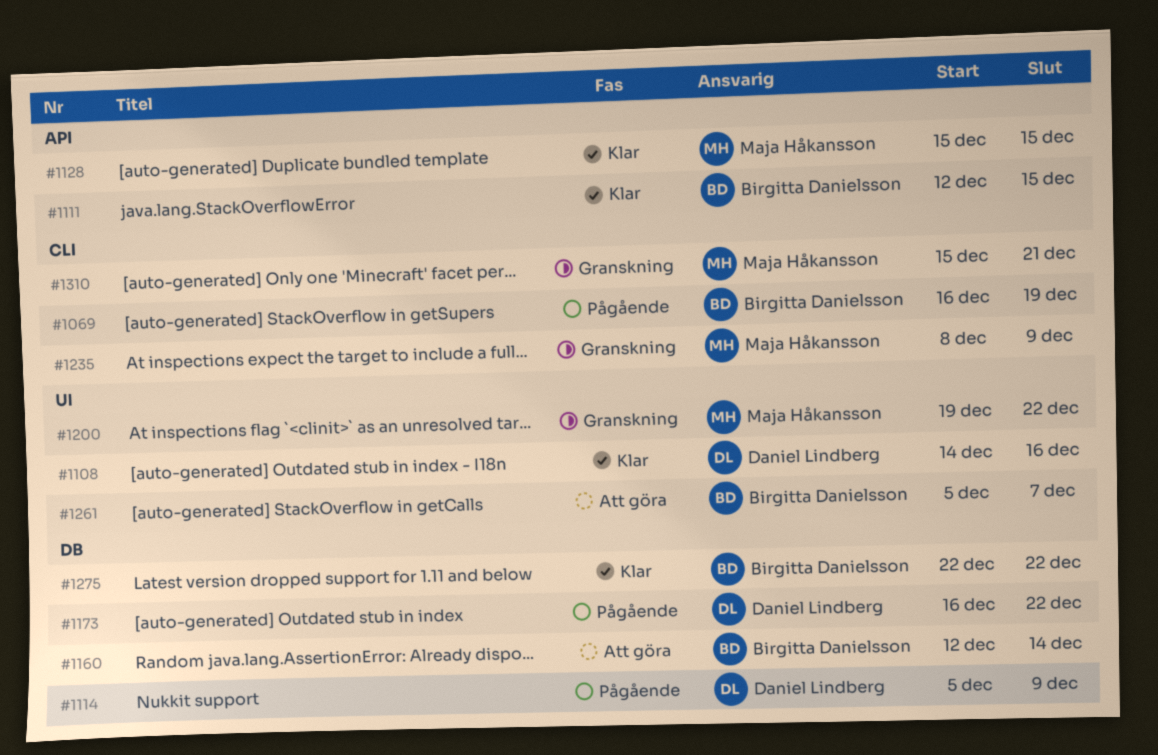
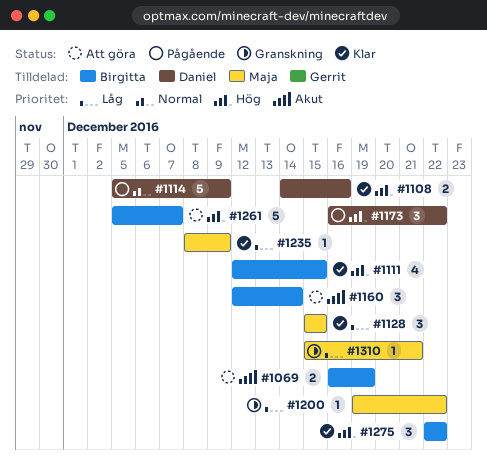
#1069, status: Pågående -> Att göra
#1235, status: Granskning -> Klar

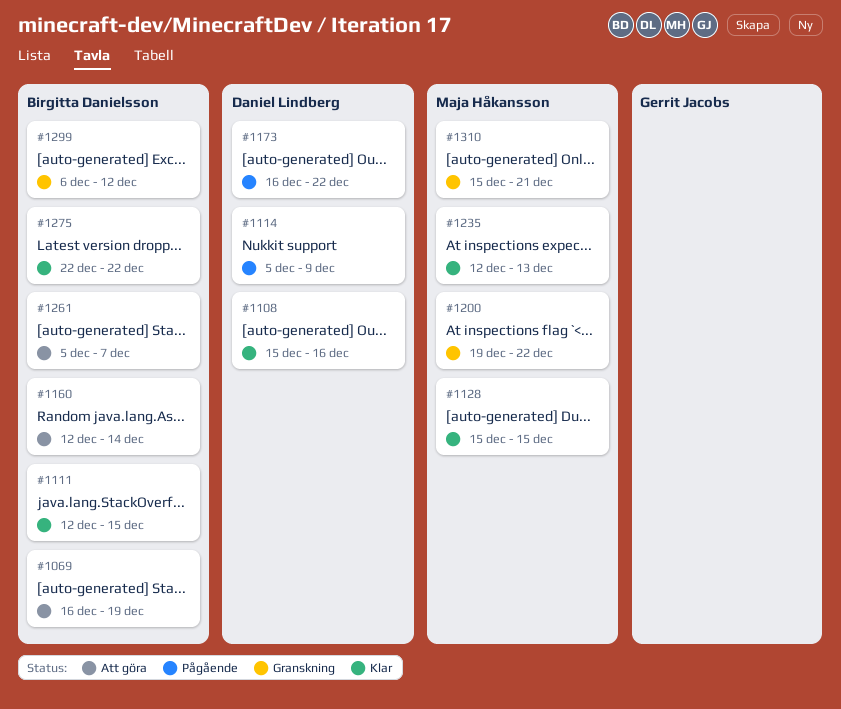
#1108, start: Dec 14 -> Dec 15
#1235, start: Dec 8 -> Dec 12
#1235, due: Dec 9 -> Dec 13
#1299: none -> present

